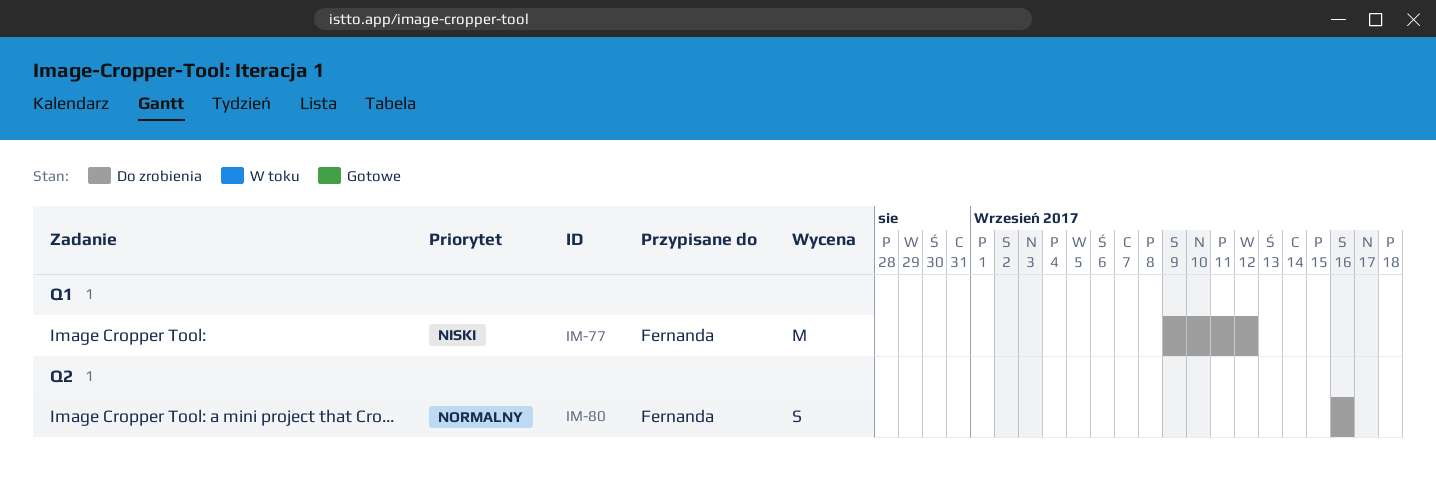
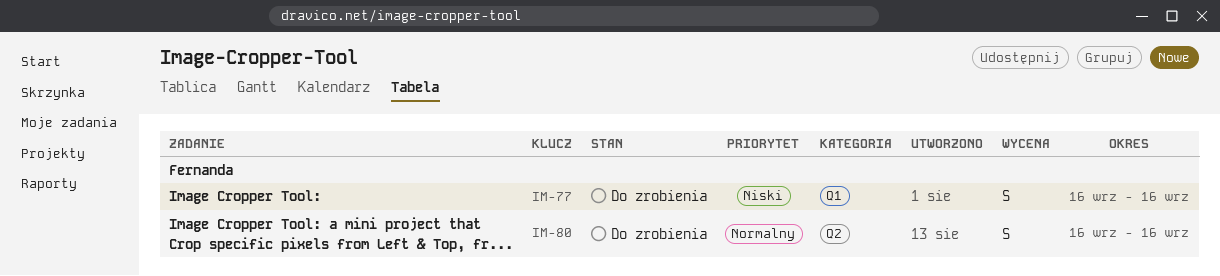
IM-77, estimate: M -> S
IM-77, start: Sep 9 -> Sep 16
IM-77, due: Sep 12 -> Sep 16

